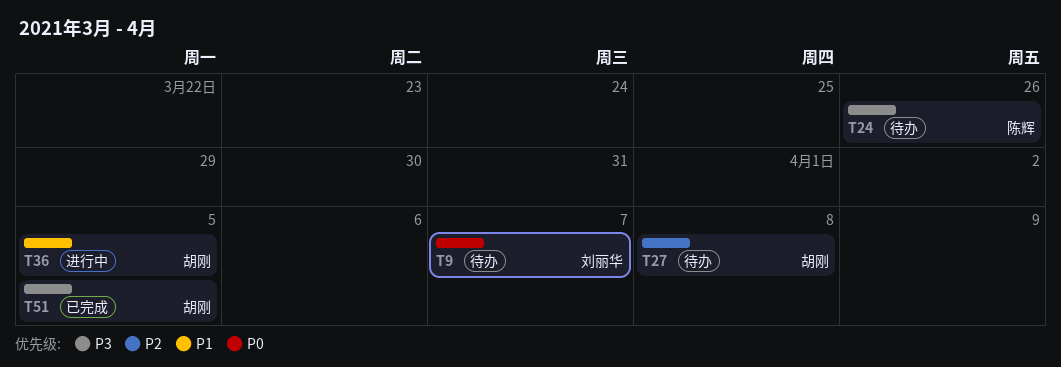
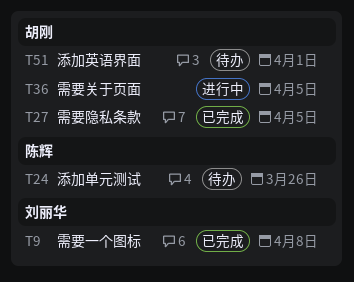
T9, status: 待办 -> 已完成
T9, due: Apr 7 -> Apr 8
T27, status: 待办 -> 已完成
T27, due: Apr 8 -> Apr 5
T51, status: 已完成 -> 待办
T51, due: Apr 5 -> Apr 1

